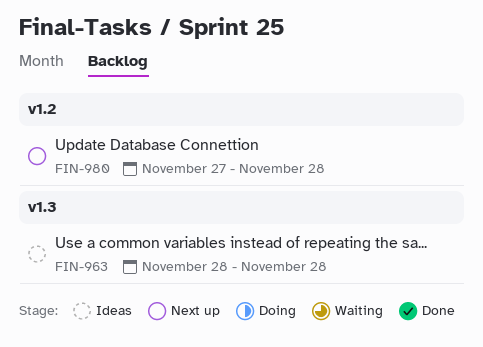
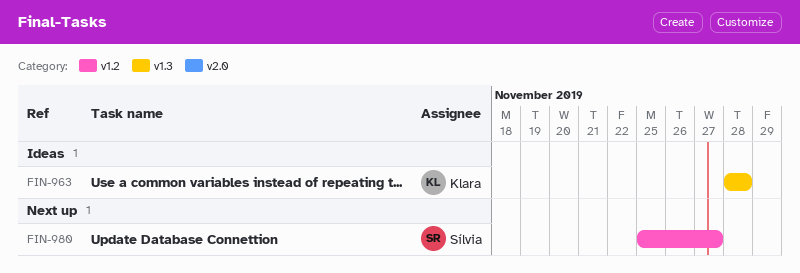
FIN-980, start: Nov 27 -> Nov 25
FIN-980, due: Nov 28 -> Nov 27

